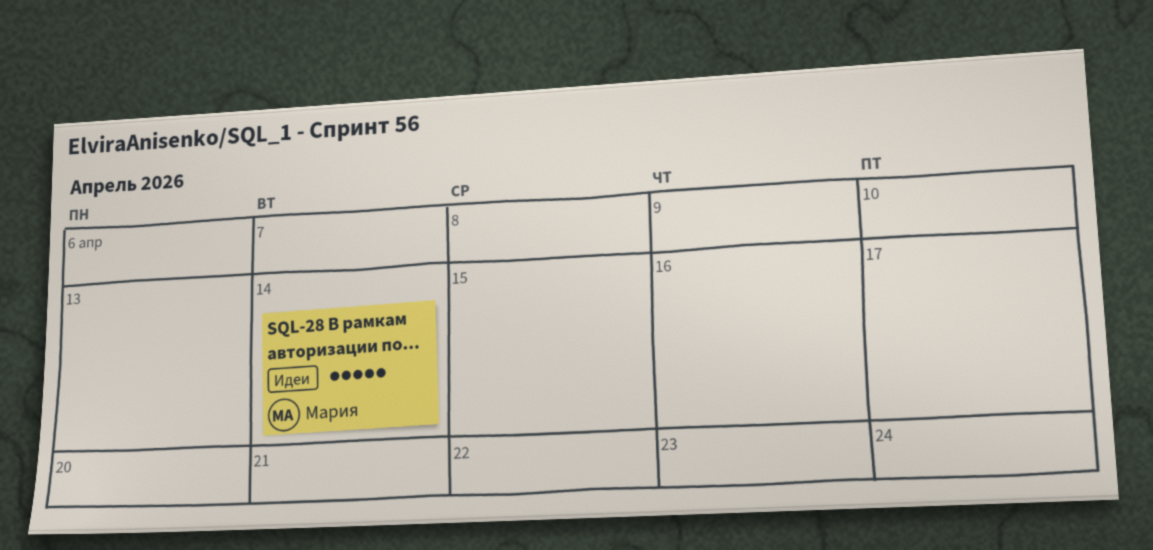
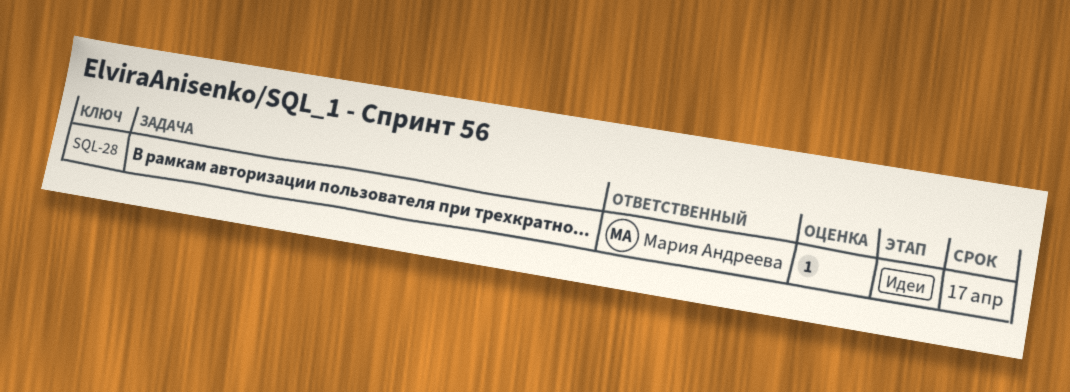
SQL-28, estimate: 5 -> 1
SQL-28, due: Apr 14 -> Apr 17

